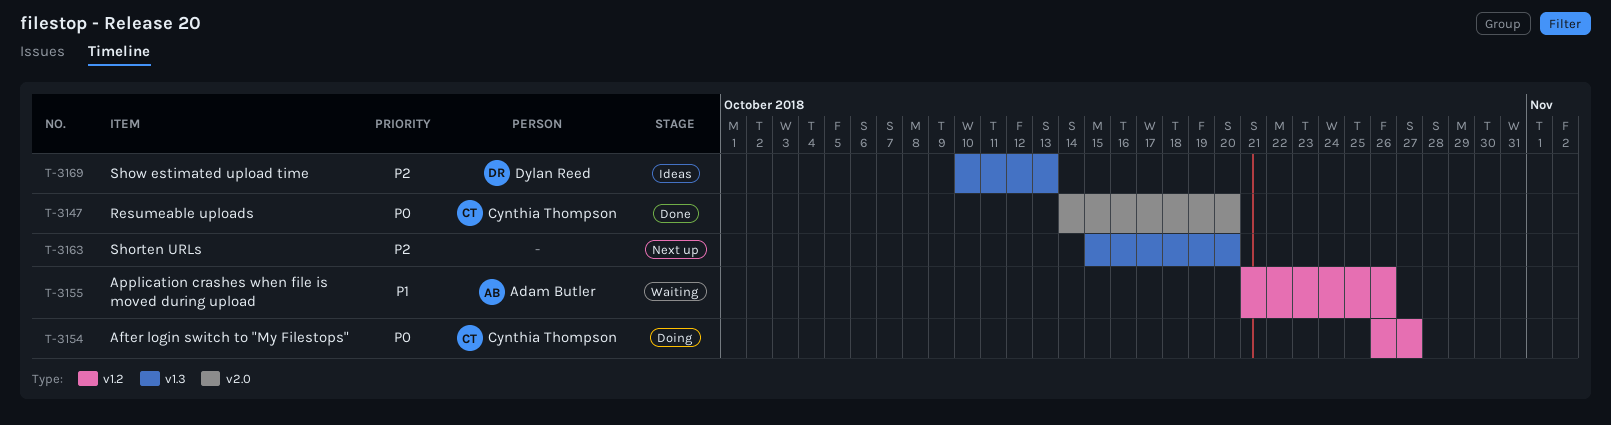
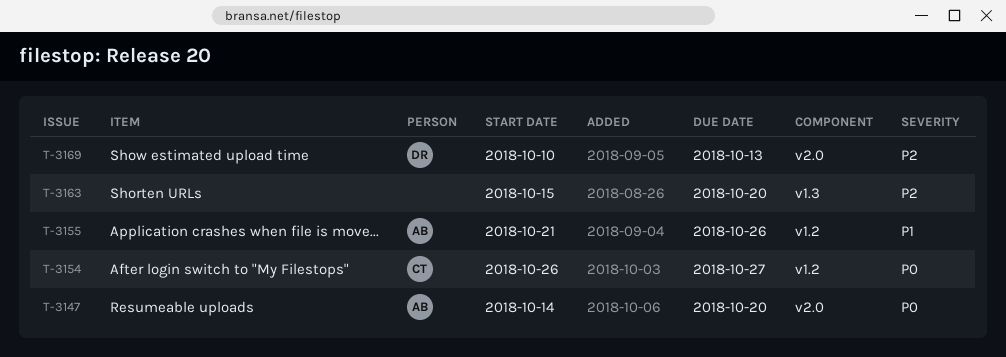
T-3147, owner: Cynthia Thompson -> Adam Butler
T-3169, label: v1.3 -> v2.0

